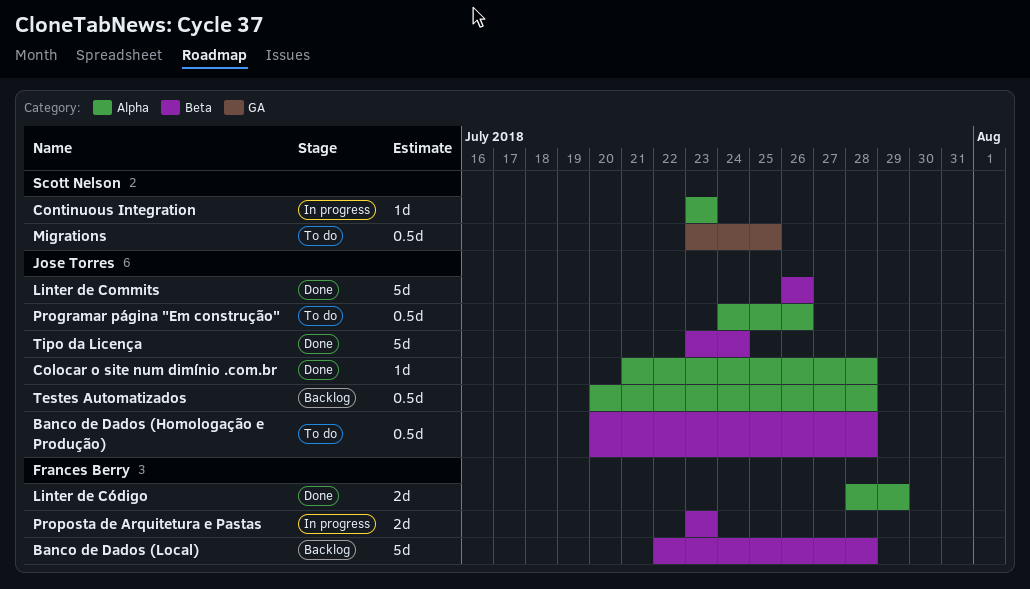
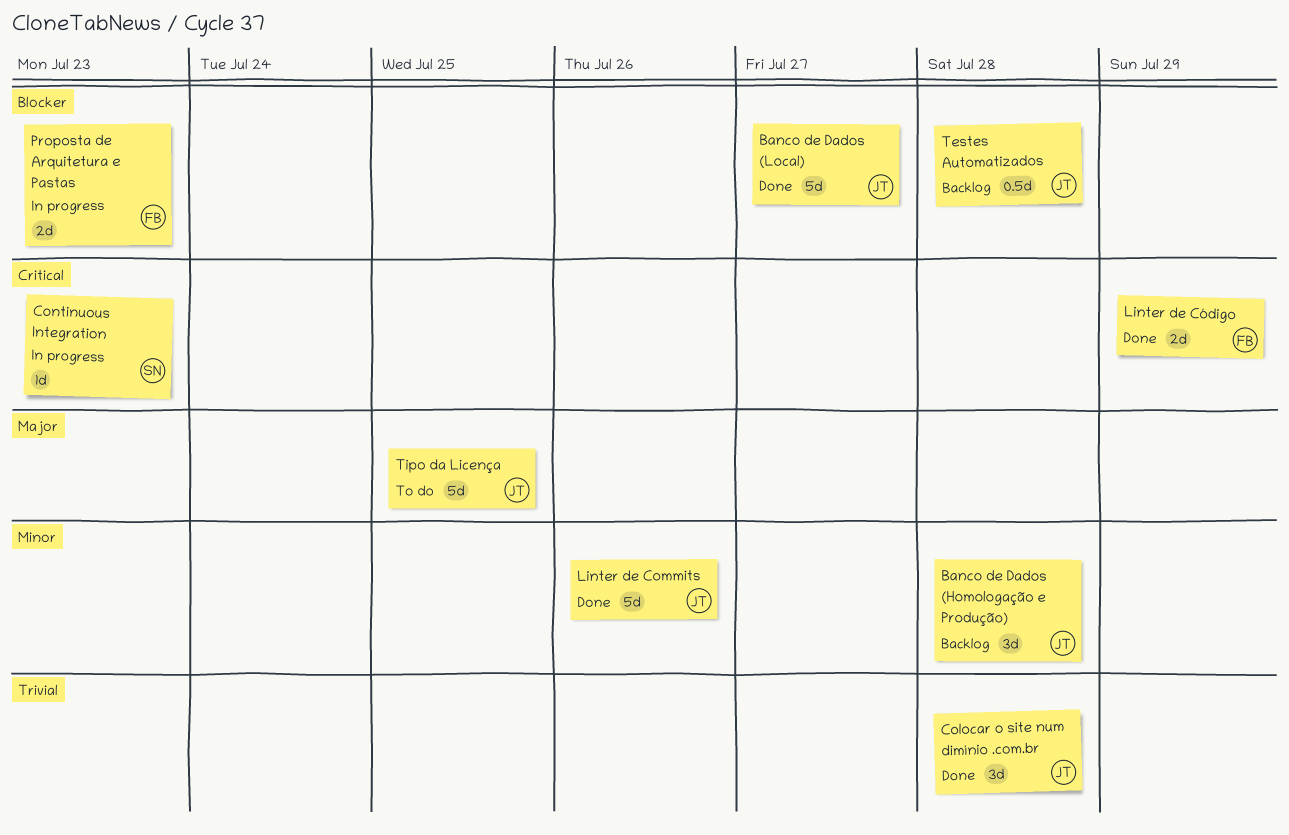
Banco de Dados (Homologação e Produção), status: To do -> Backlog
Banco de Dados (Homologação e Produção), estimate: 0.5d -> 3d
Banco de Dados (Local), status: Backlog -> Done
Banco de Dados (Local), owner: Frances Berry -> Jose Torres
Banco de Dados (Local), due: Jul 28 -> Jul 27
Colocar o site num dimínio .com.br, estimate: 1d -> 3d
Migrations: present -> none
Programar página "Em construção": present -> none
Tipo da Licença, status: Done -> To do
Tipo da Licença, due: Jul 24 -> Jul 25

